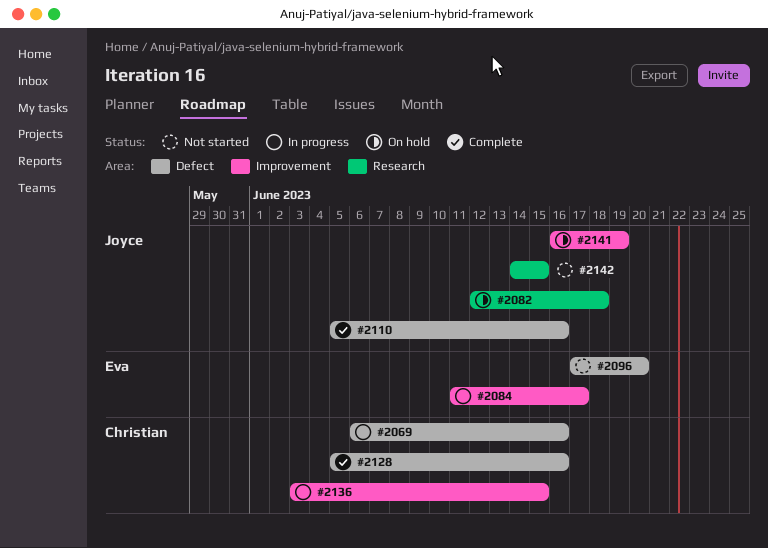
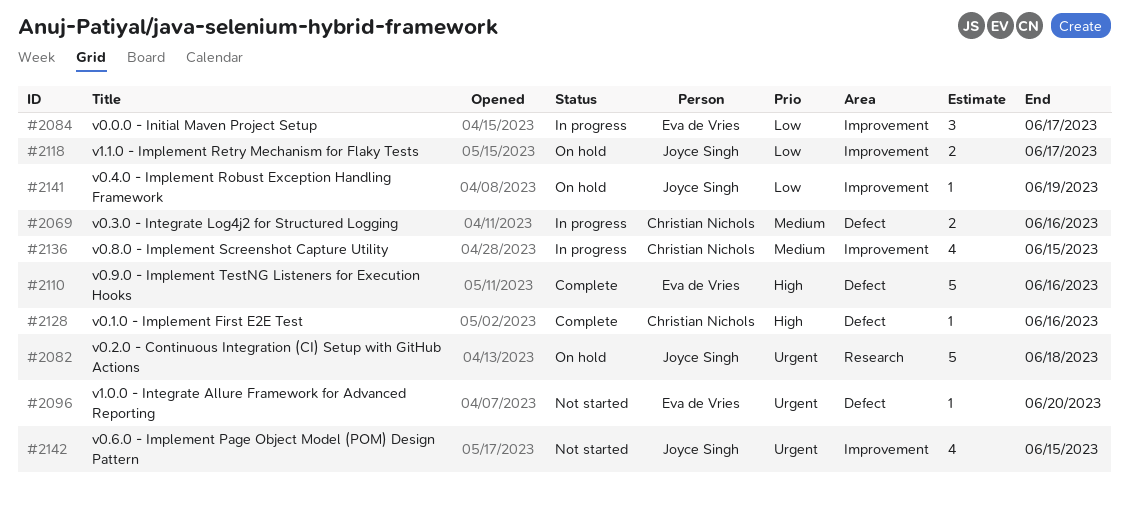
#2110, owner: Joyce Singh -> Eva de Vries
#2118: none -> present
#2142, label: Research -> Improvement

